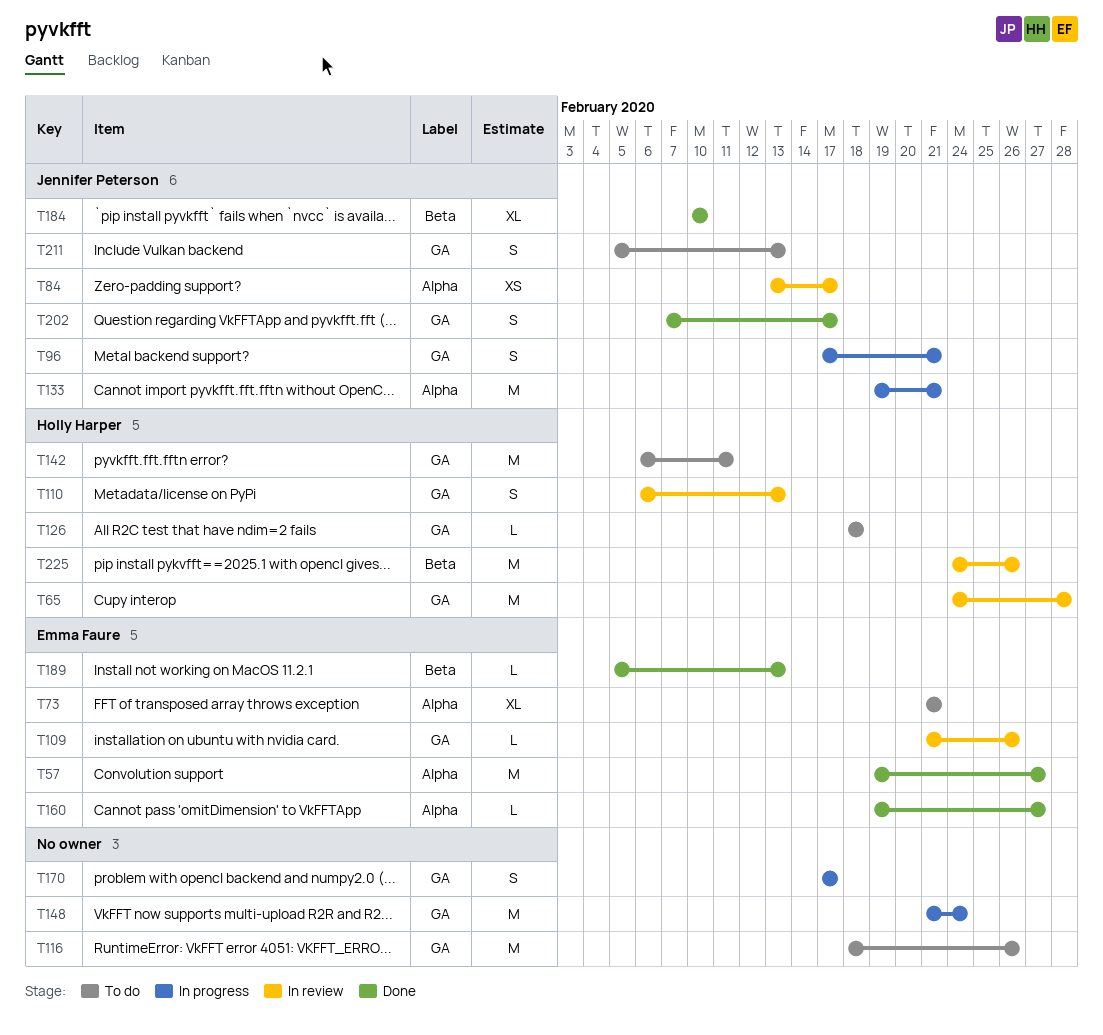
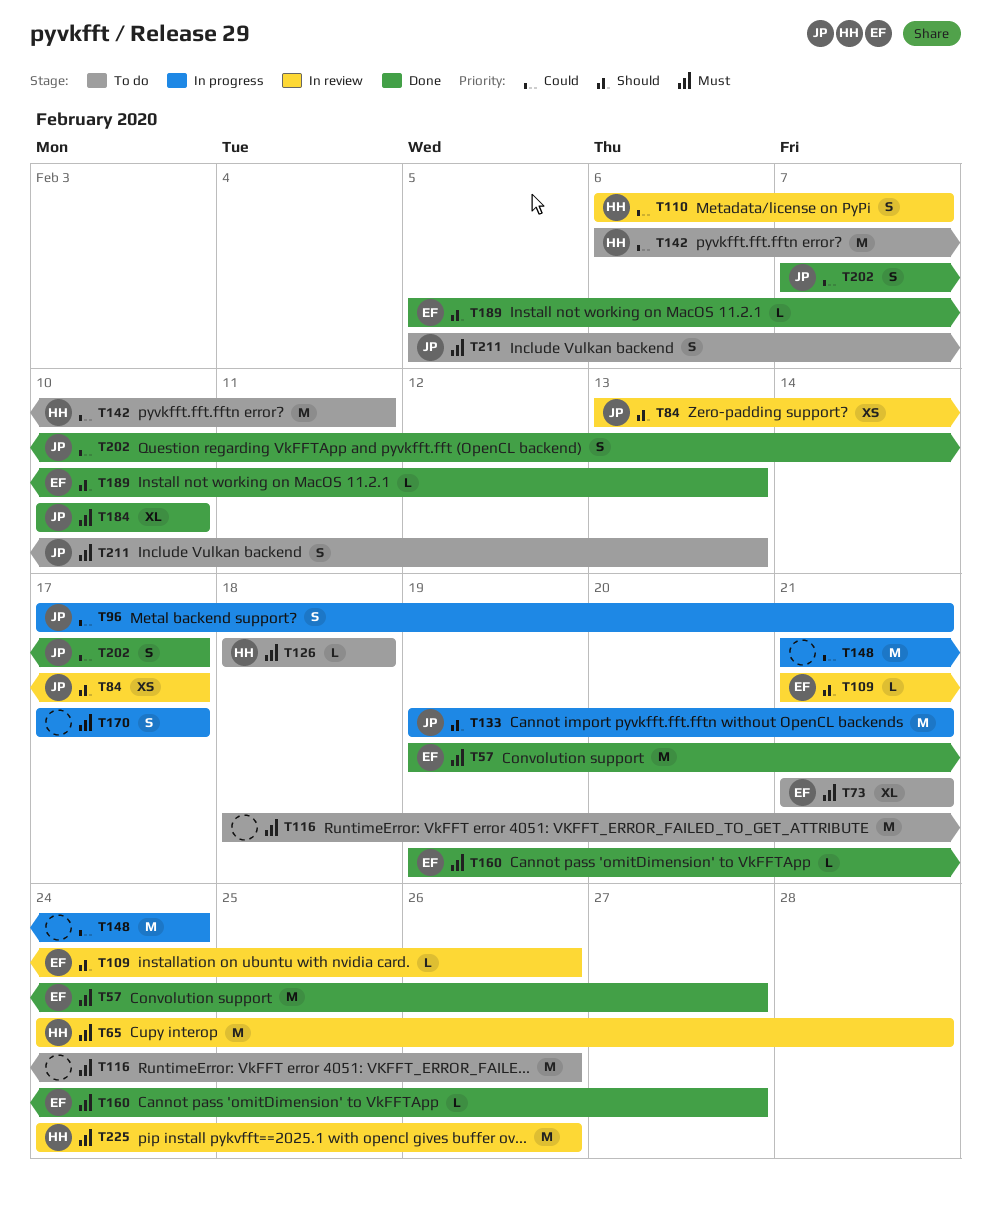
T110, due: Feb 13 -> Feb 7

